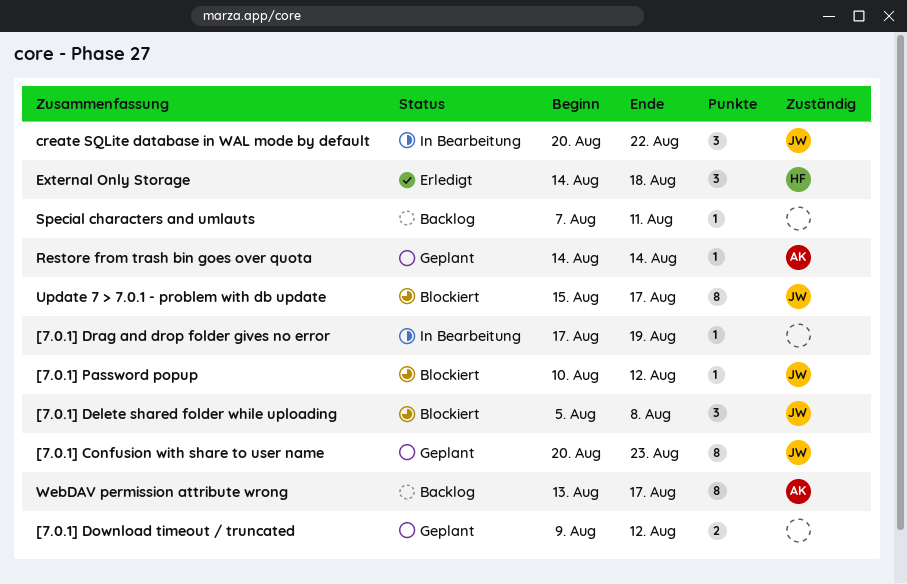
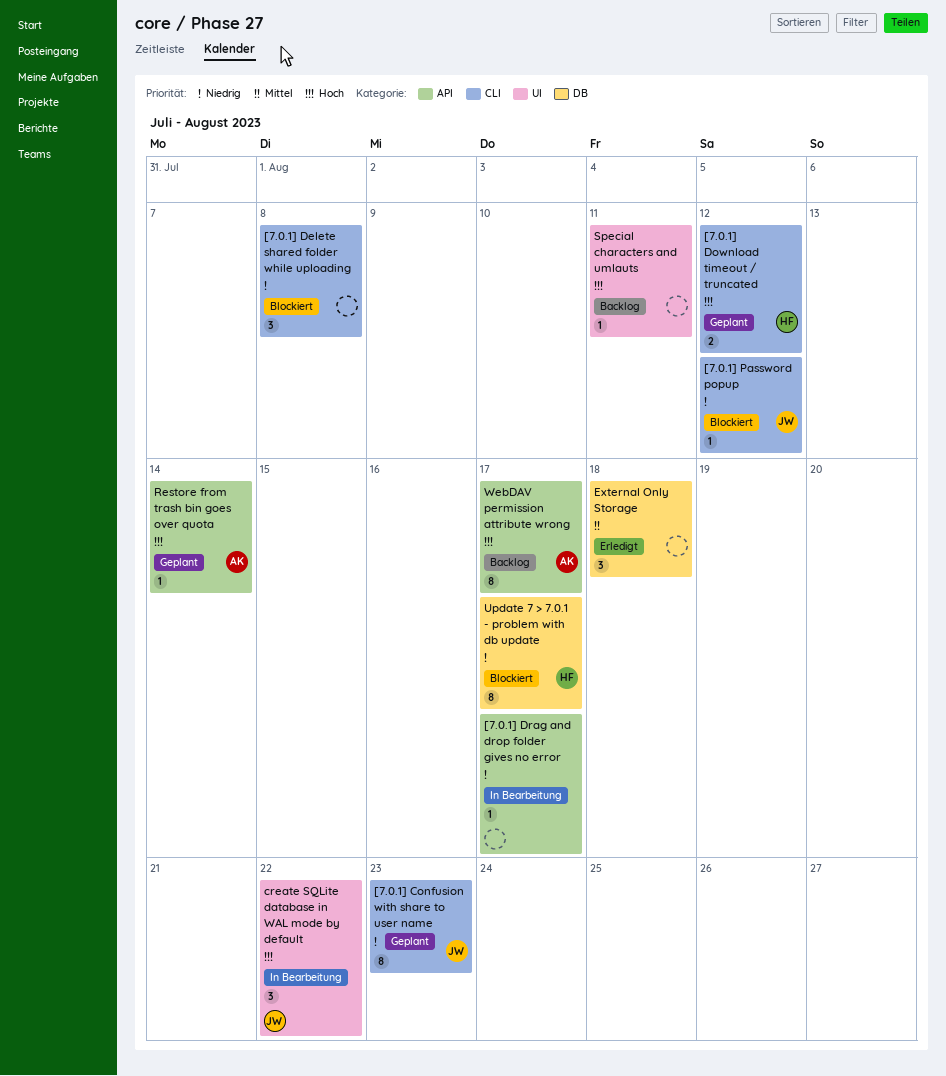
[7.0.1] Delete shared folder while uploading, owner: JW -> none
[7.0.1] Download timeout / truncated, owner: none -> HF
[7.0.1] Drag and drop folder gives no error, due: Aug 19 -> Aug 17
External Only Storage, owner: HF -> none
Update 7 > 7.0.1 - problem with db update, owner: JW -> HF

